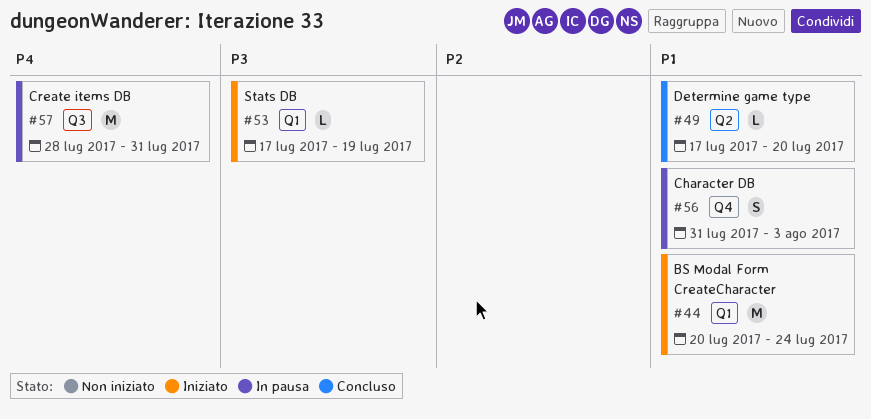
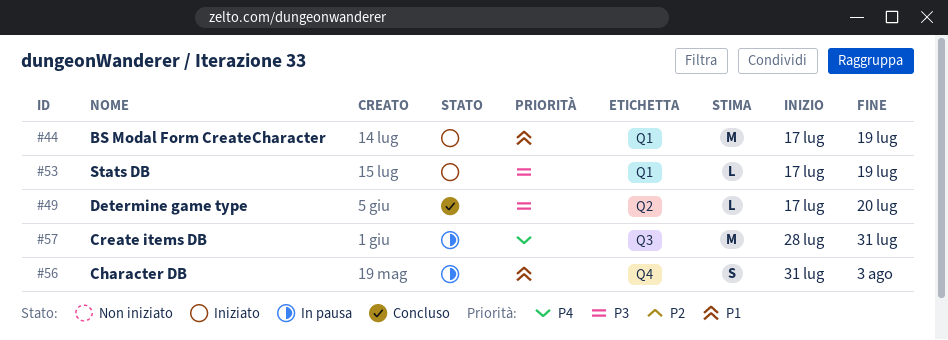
#44, start: Jul 20 -> Jul 17
#44, due: Jul 24 -> Jul 19
#49, priority: P1 -> P3

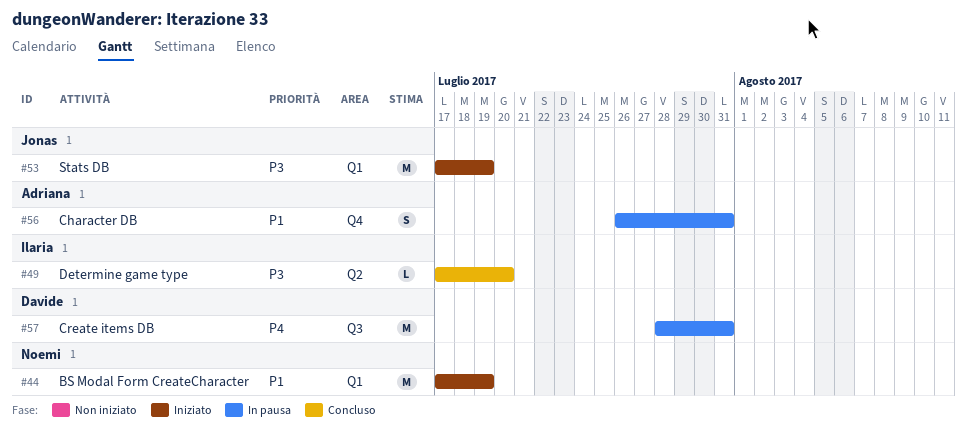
#53, estimate: L -> M
#56, start: Jul 31 -> Jul 26
#56, due: Aug 3 -> Jul 31

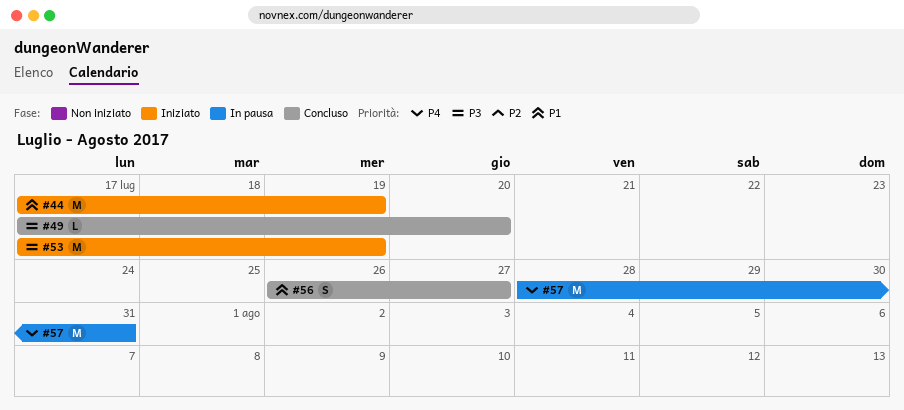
#56, status: In pausa -> Concluso
#56, due: Jul 31 -> Jul 27

